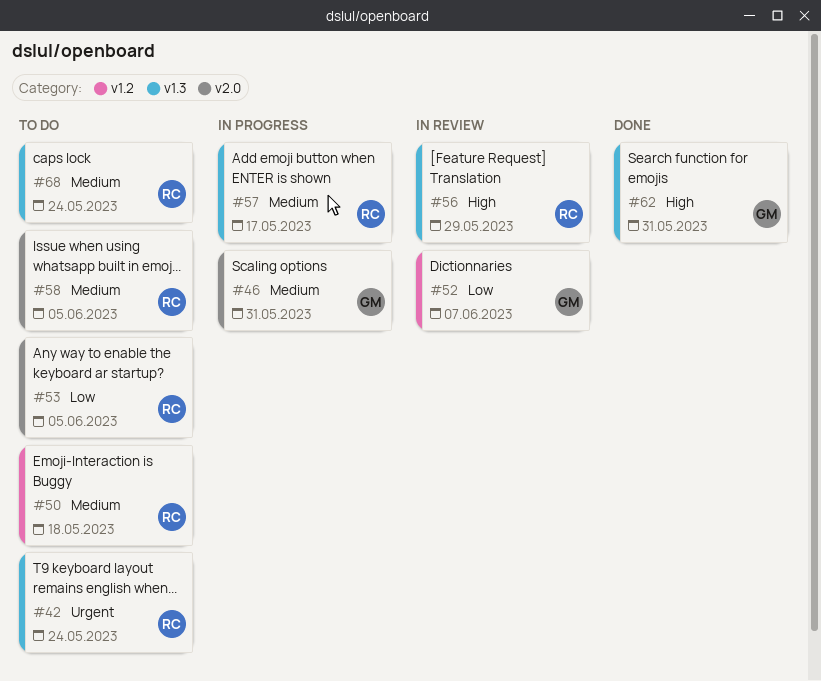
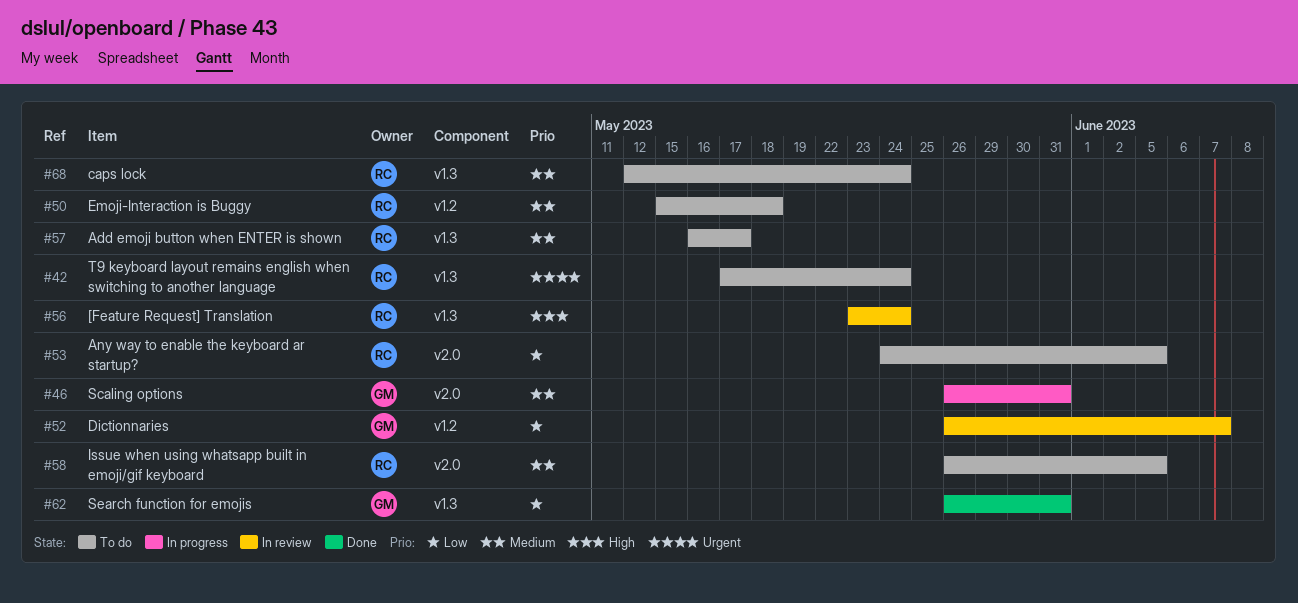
#56, due: May 29 -> May 24
#57, status: In progress -> To do
#62, priority: High -> Low

